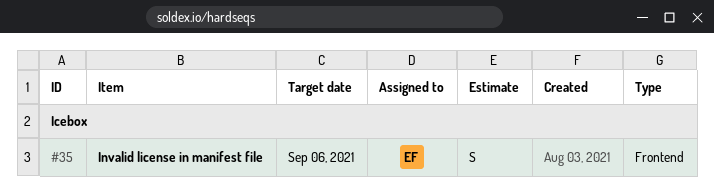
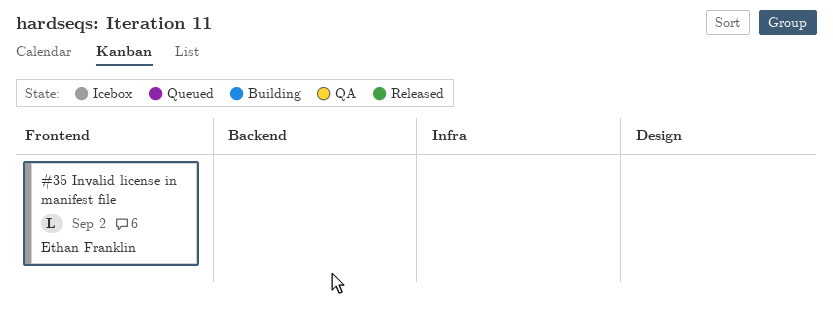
#35, estimate: S -> L
#35, due: Sep 6 -> Sep 2

